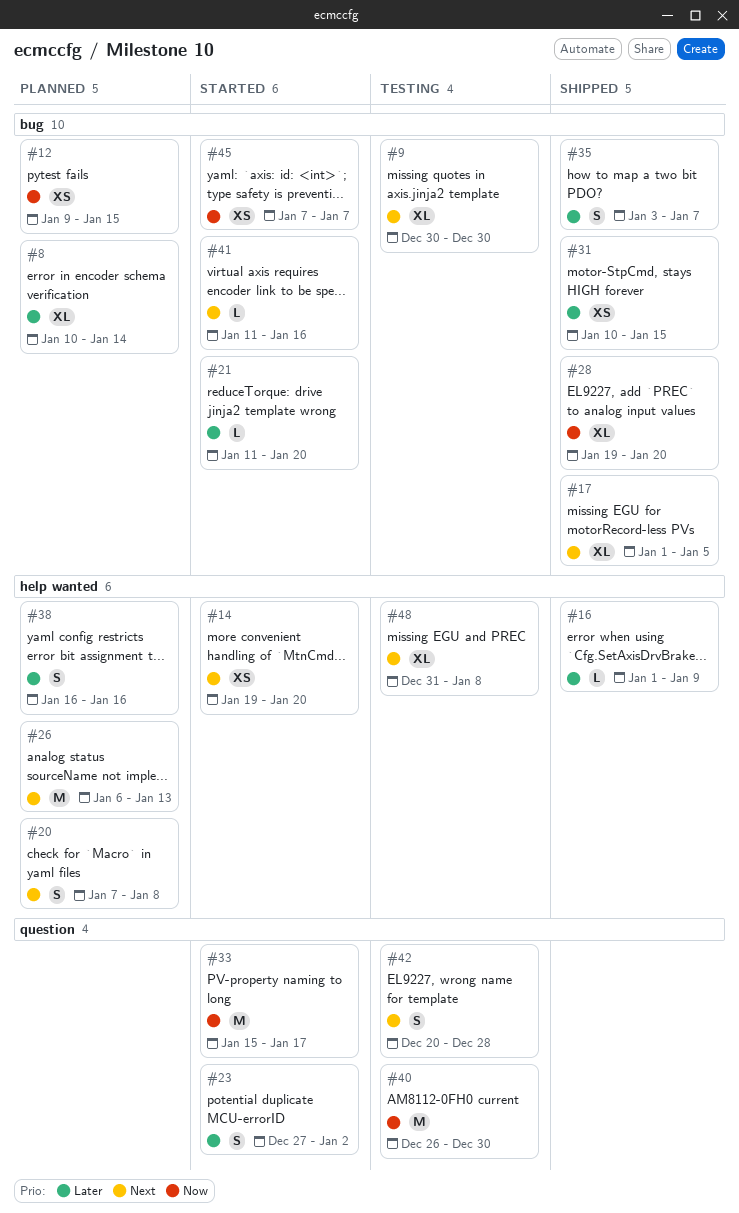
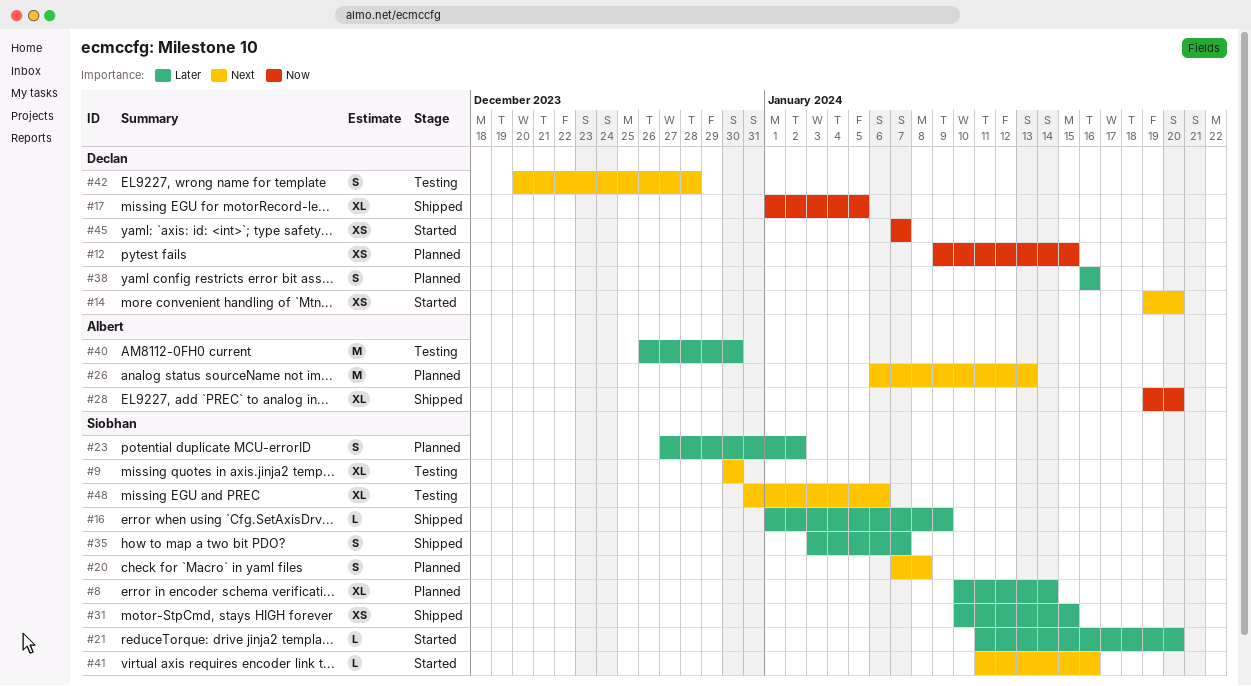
#17, priority: Next -> Now
#23, status: Started -> Planned
#33: present -> none
#40, priority: Now -> Later
#48, due: Jan 8 -> Jan 6

